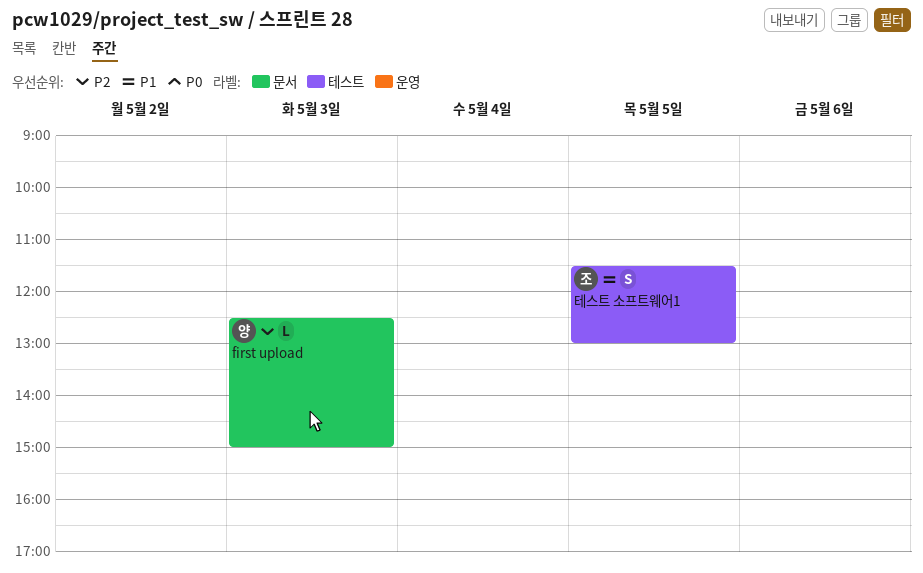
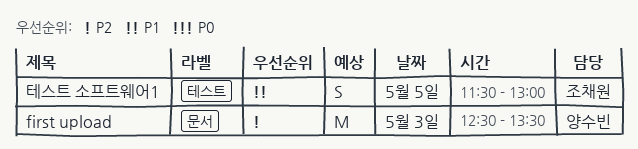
first upload, estimate: L -> M
first upload, ends: 15:00 -> 13:30

